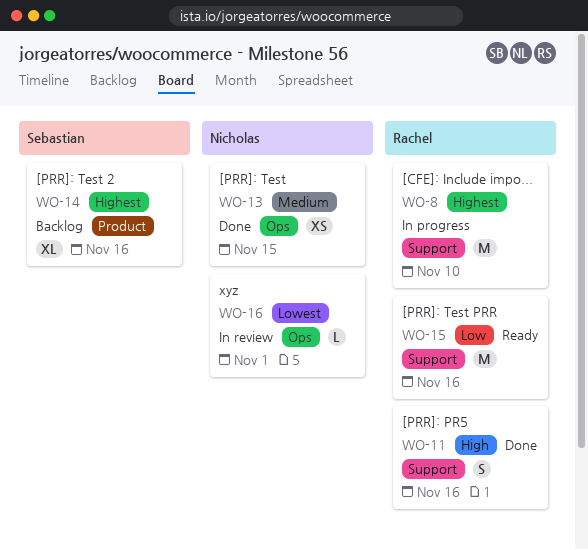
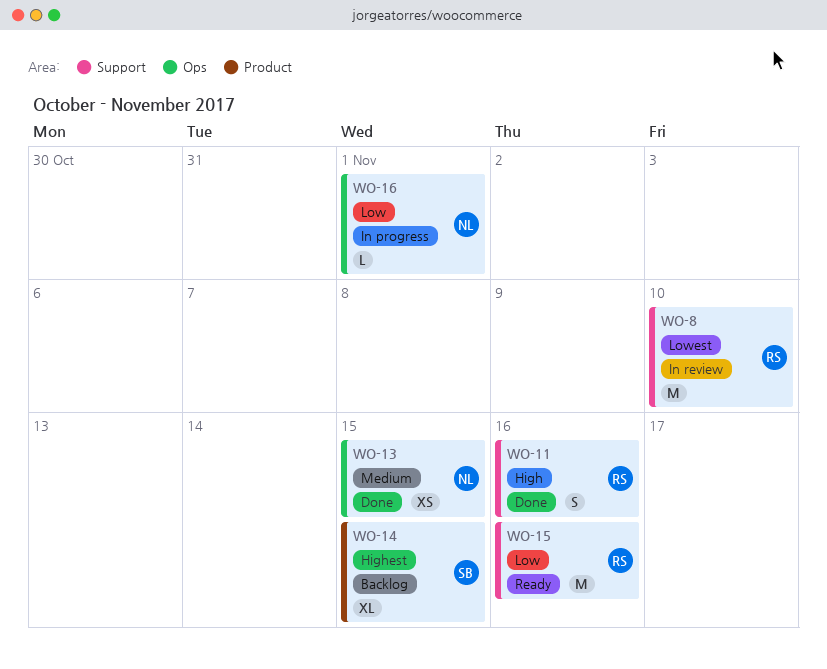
WO-8, status: In progress -> In review
WO-8, priority: Highest -> Lowest
WO-14, due: Nov 16 -> Nov 15
WO-16, status: In review -> In progress
WO-16, priority: Lowest -> Low

